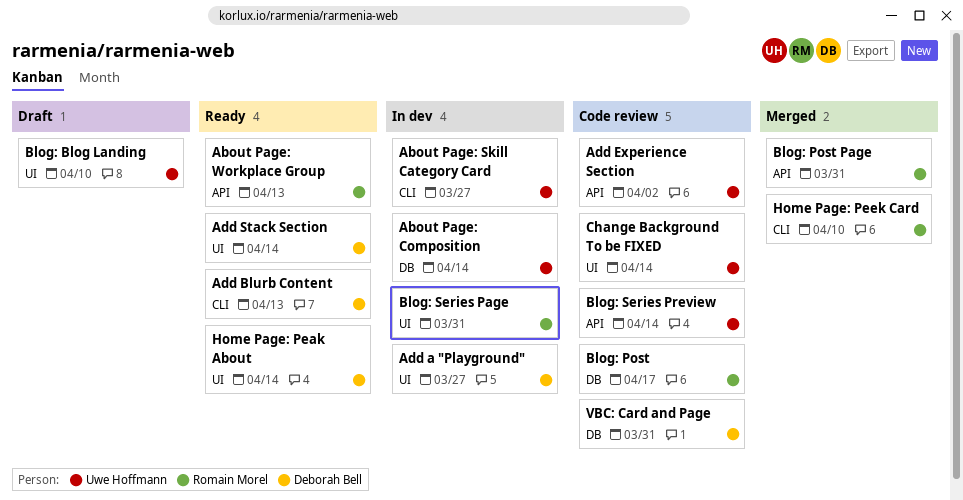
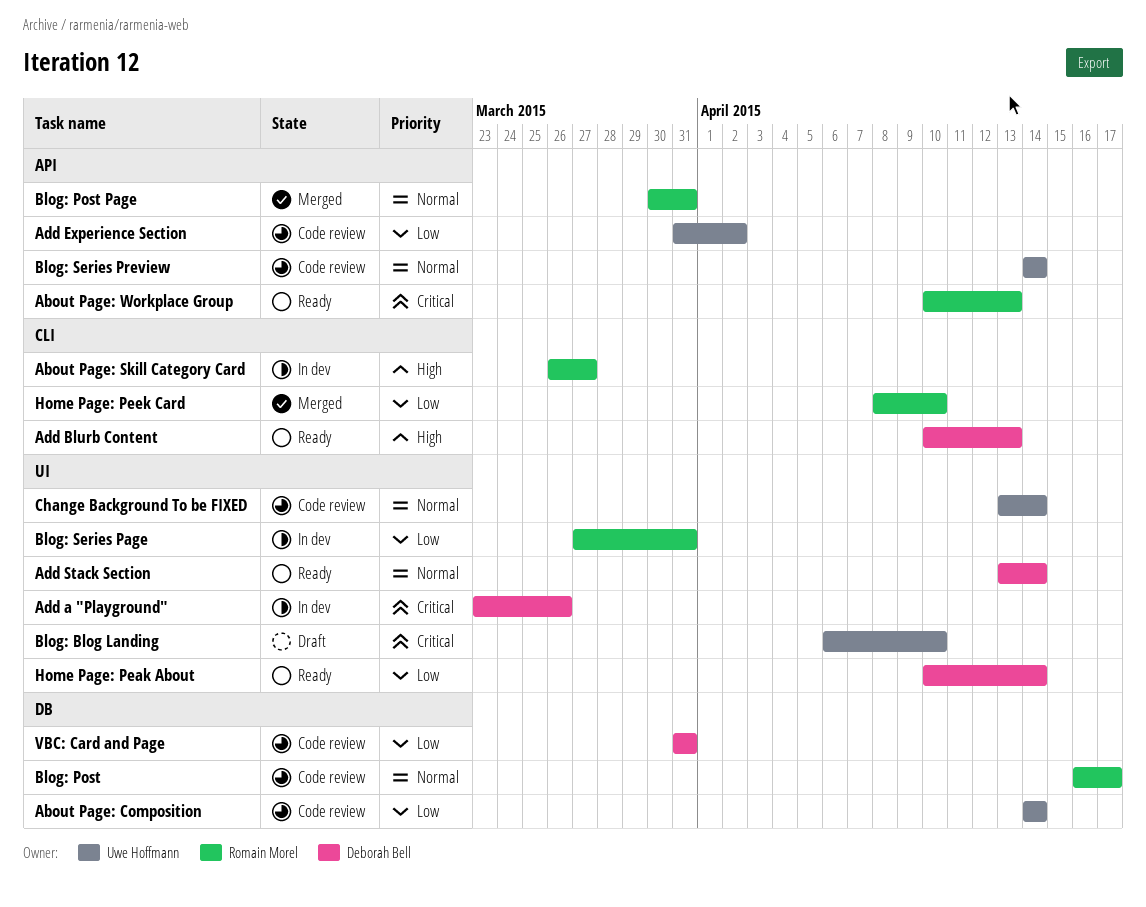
About Page: Composition, status: In dev -> Code review
About Page: Skill Category Card, owner: Uwe Hoffmann -> Romain Morel
Add a "Playground", due: Mar 27 -> Mar 26

